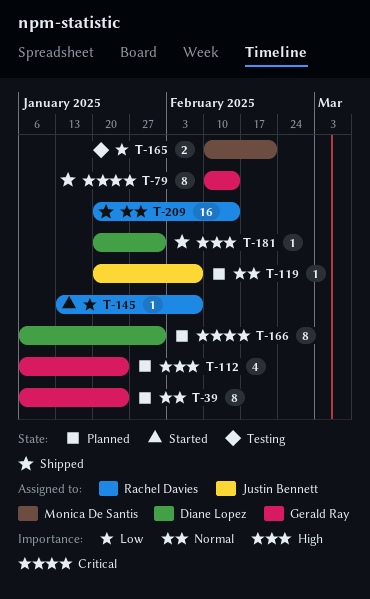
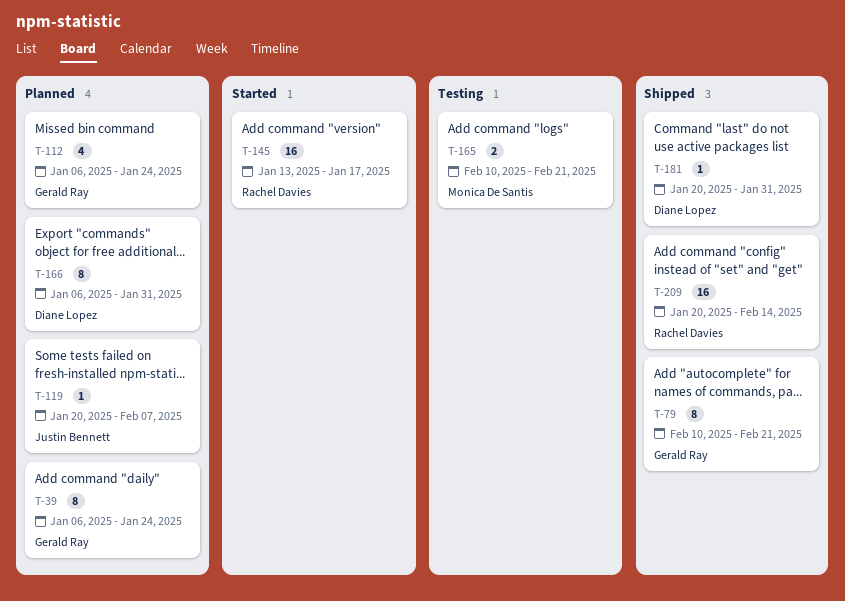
T-79, due: Feb 14 -> Feb 21
T-145, estimate: 1 -> 16
T-145, due: Feb 7 -> Jan 17

